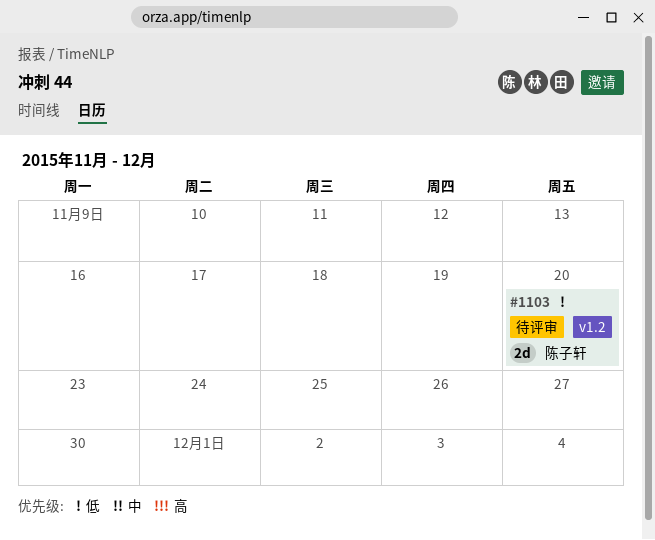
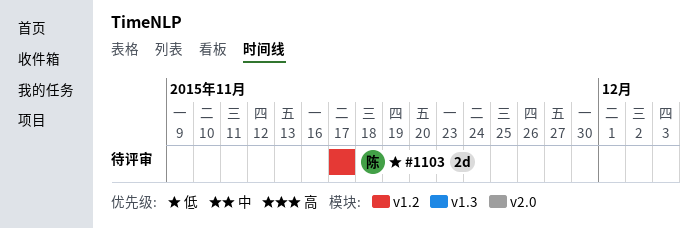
#1103, due: Nov 20 -> Nov 17

